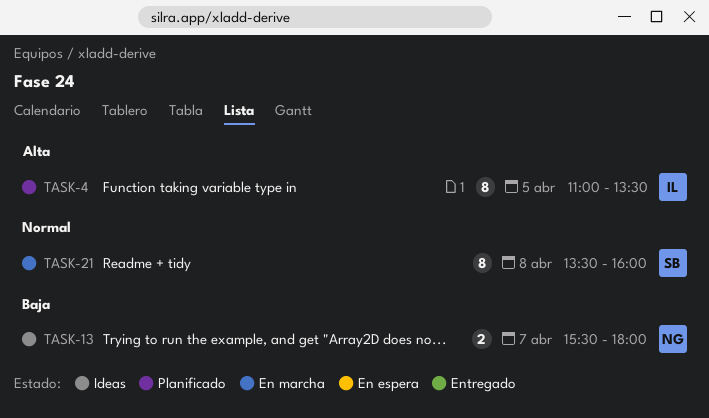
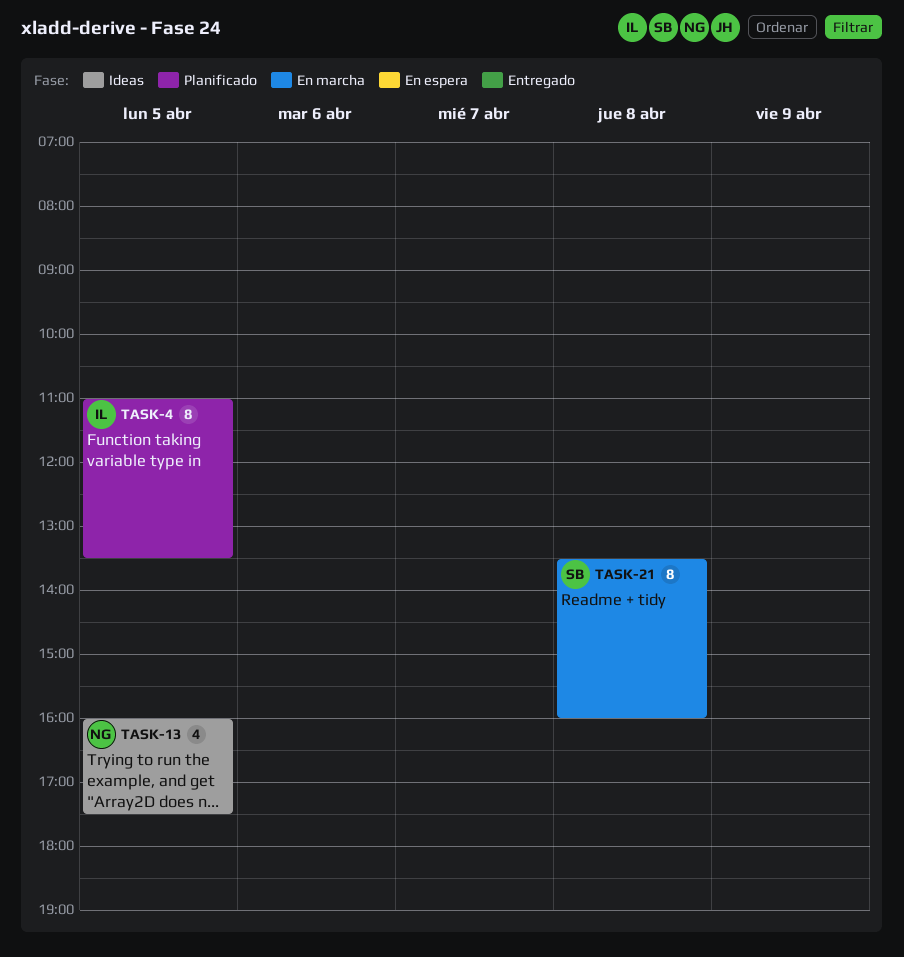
TASK-13, estimate: 2 -> 4
TASK-13, day: Apr 7 -> Apr 5
TASK-13, begins: 15:30 -> 16:00
TASK-13, ends: 18:00 -> 17:30

